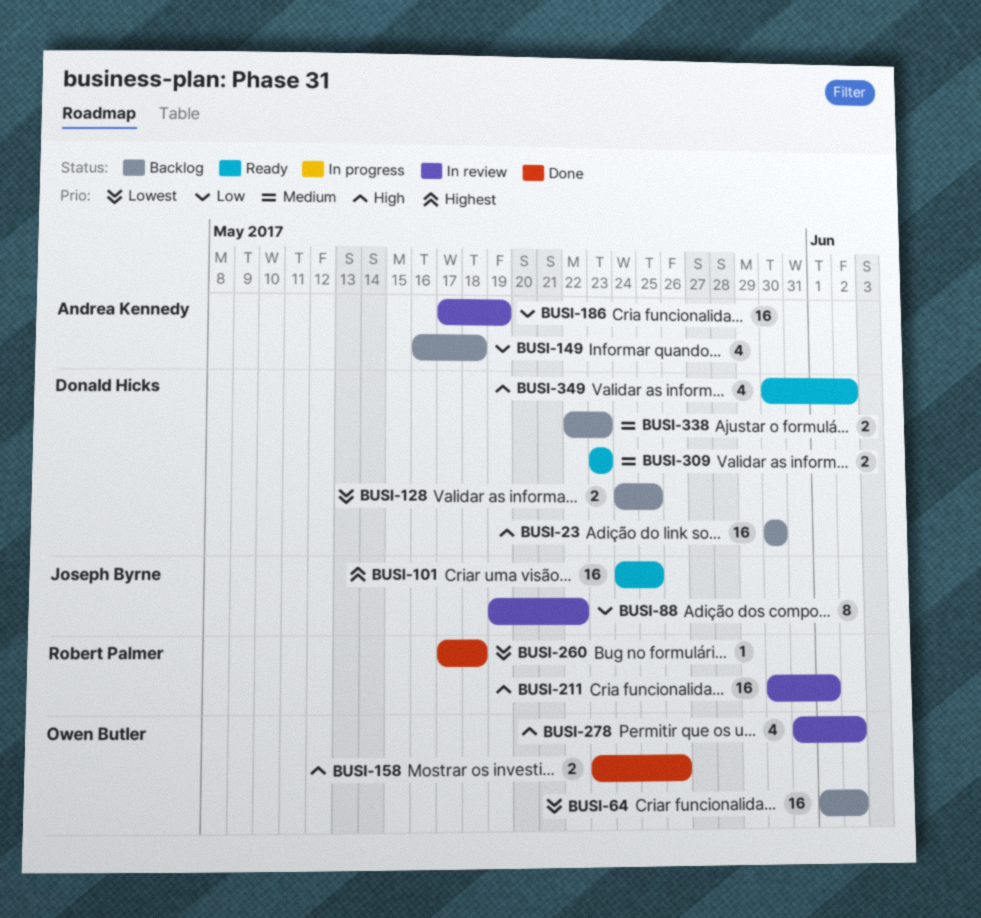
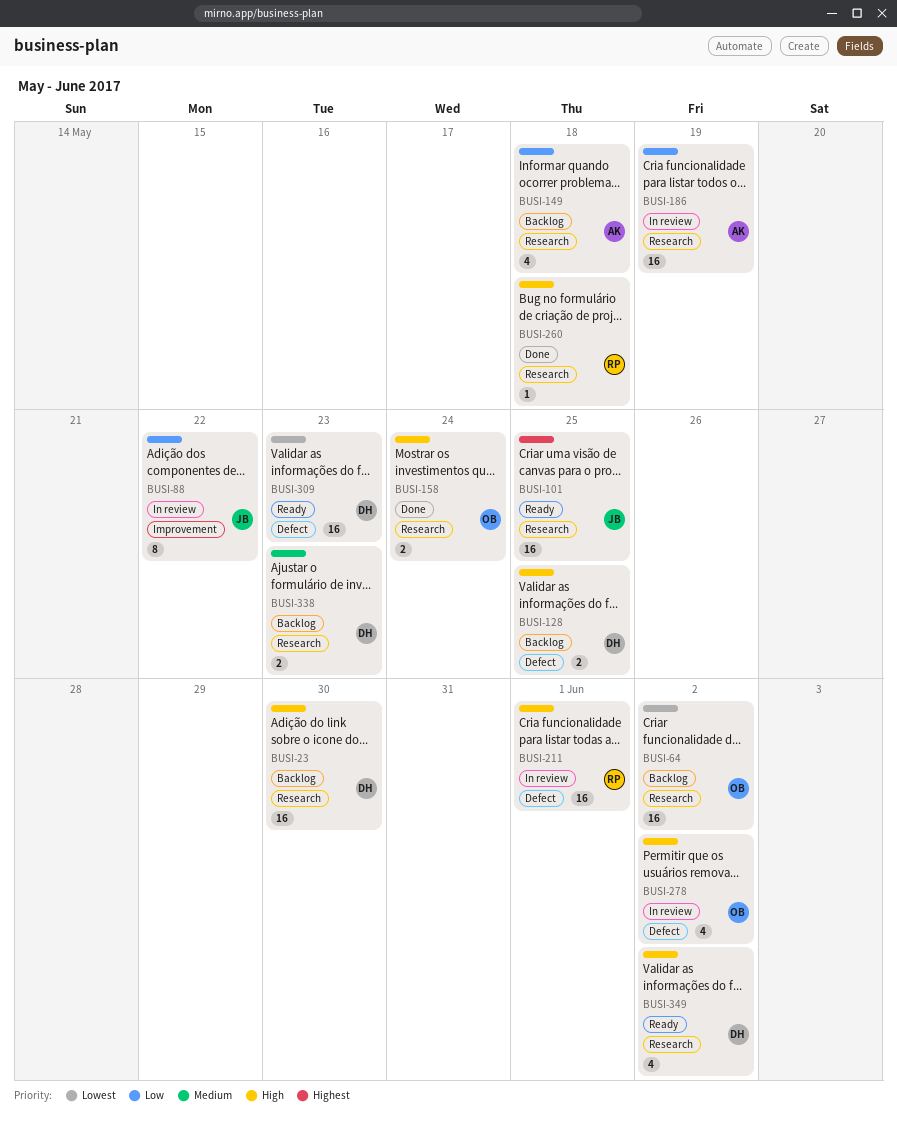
BUSI-128, priority: Lowest -> High
BUSI-158, due: May 26 -> May 24
BUSI-260, priority: Lowest -> High
BUSI-309, priority: Medium -> Lowest
BUSI-309, estimate: 2 -> 16

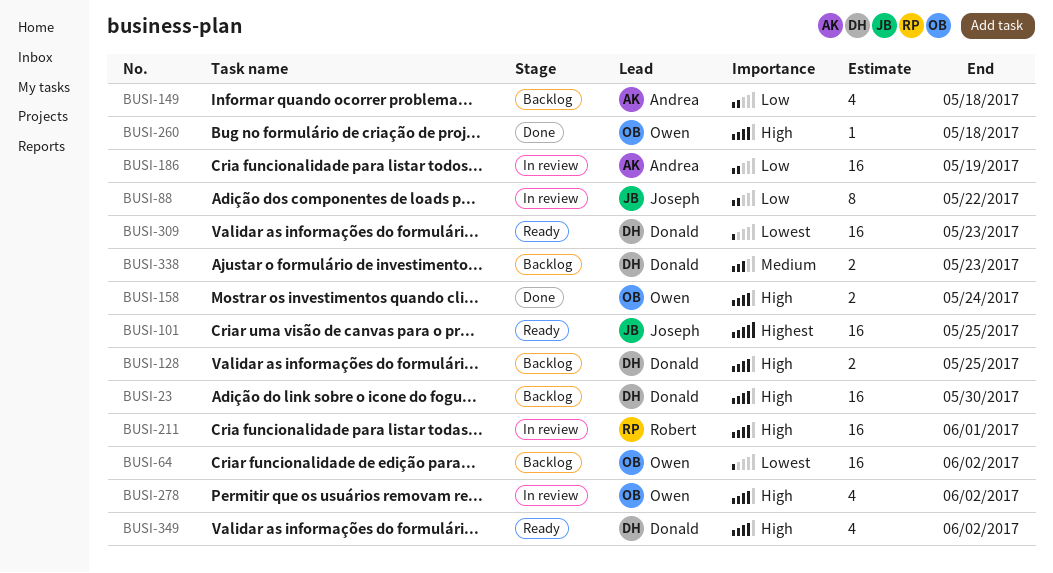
BUSI-260, owner: Robert -> Owen

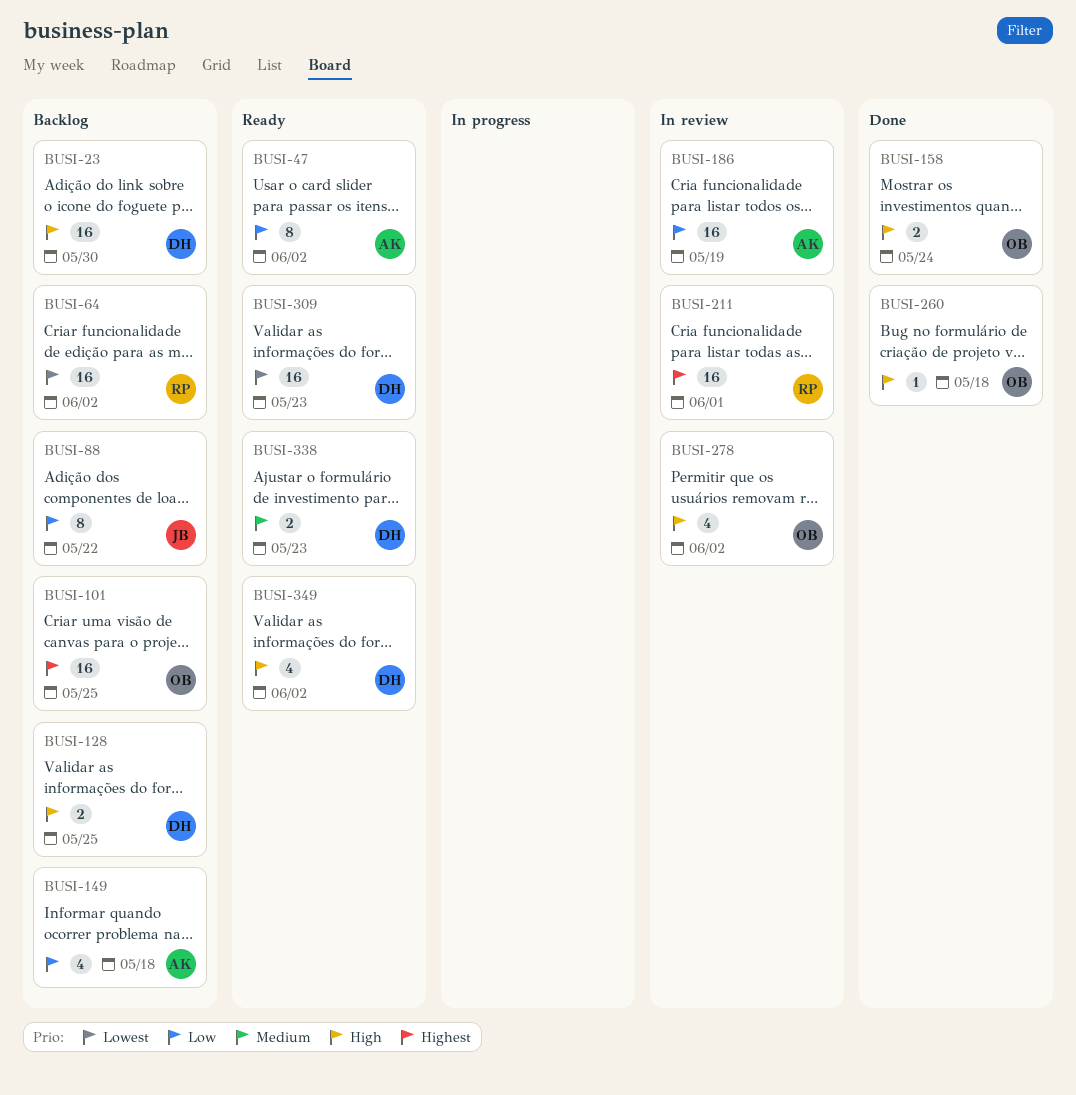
BUSI-47: none -> present
BUSI-64, owner: Owen -> Robert
BUSI-88, status: In review -> Backlog
BUSI-101, status: Ready -> Backlog
BUSI-101, owner: Joseph -> Owen
BUSI-211, priority: High -> Highest
BUSI-338, status: Backlog -> Ready

